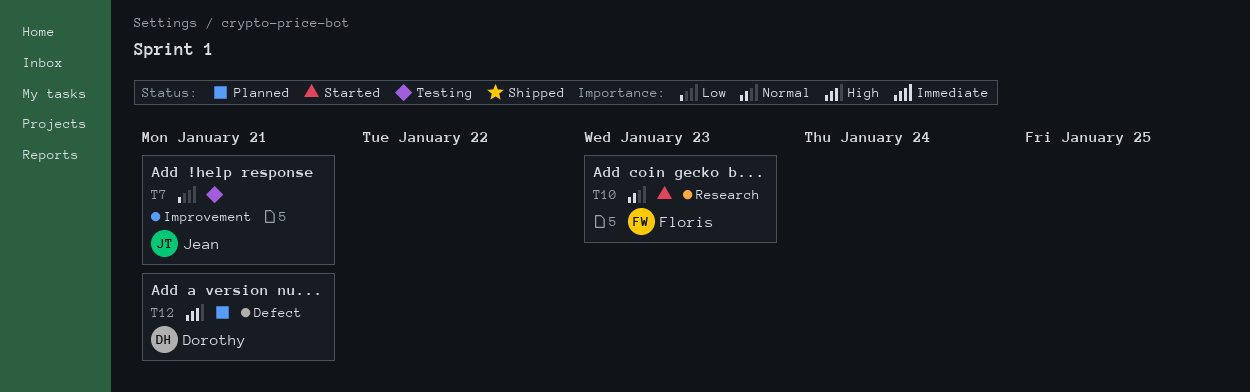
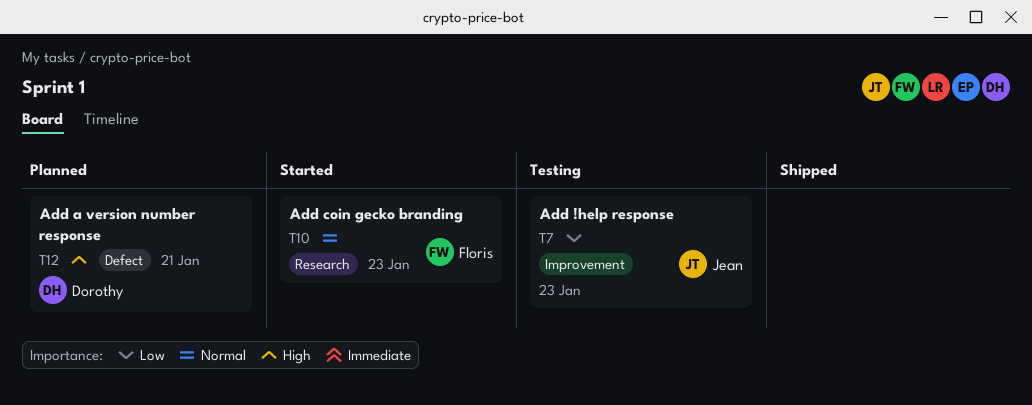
T7, due: Jan 21 -> Jan 23

